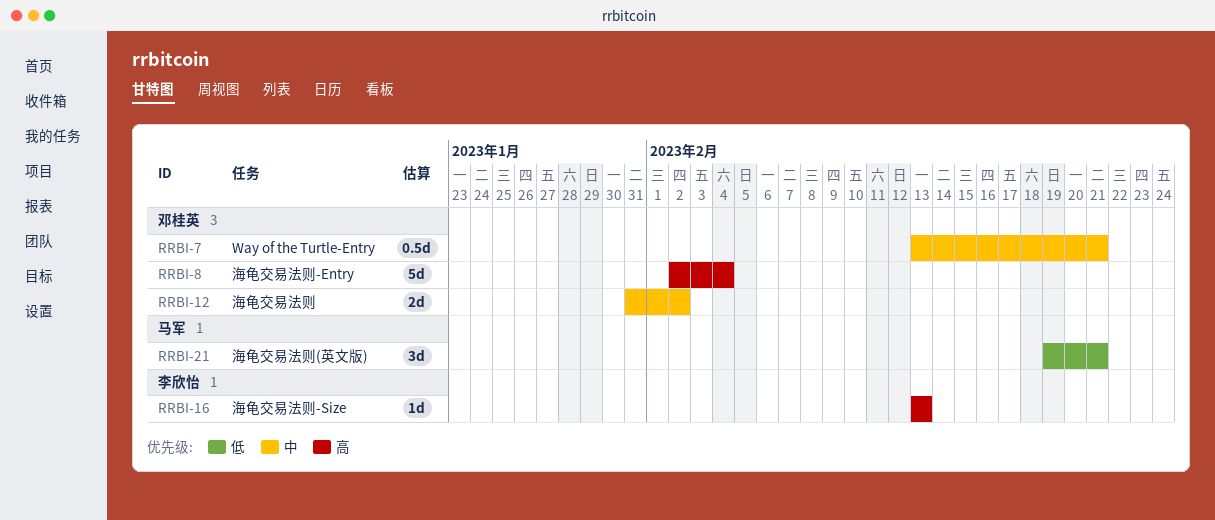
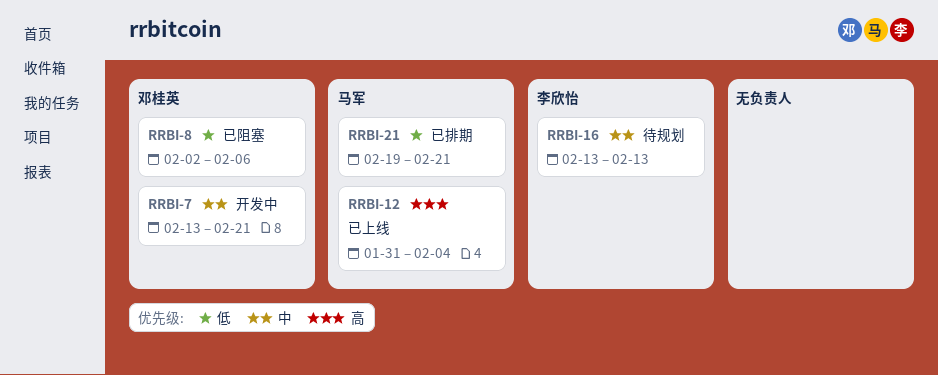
RRBI-8, priority: 高 -> 低
RRBI-8, due: Feb 4 -> Feb 6
RRBI-12, owner: 邓桂英 -> 马军
RRBI-12, priority: 中 -> 高
RRBI-12, due: Feb 2 -> Feb 4
RRBI-16, priority: 高 -> 中

